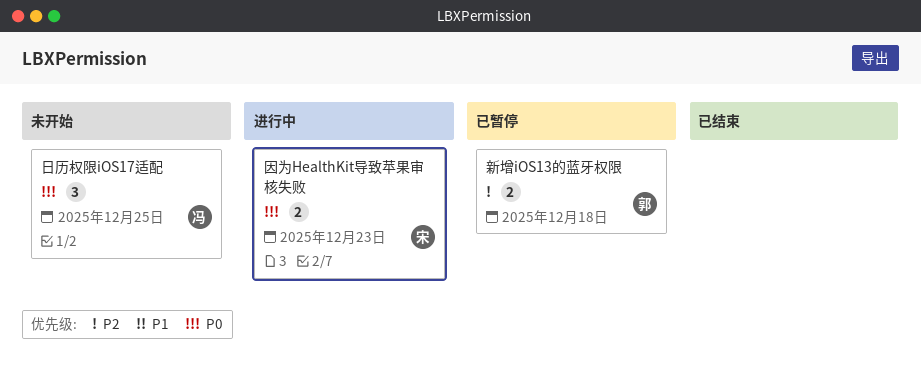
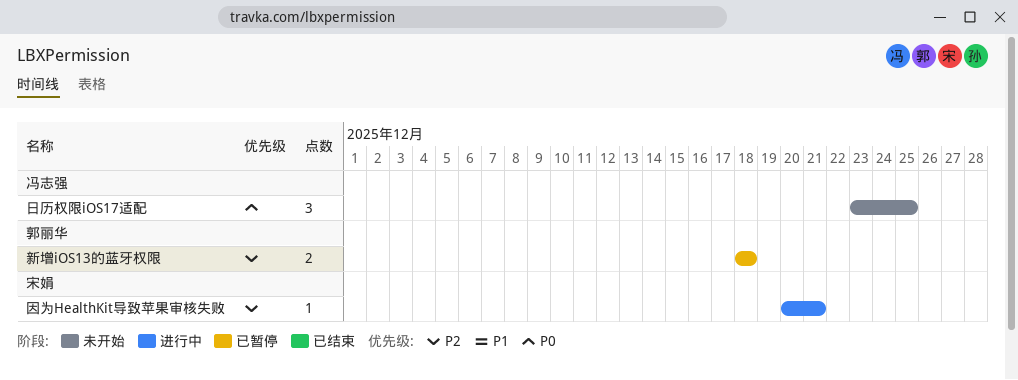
因为HealthKit导致苹果审核失败, priority: P0 -> P2
因为HealthKit导致苹果审核失败, estimate: 2 -> 1
因为HealthKit导致苹果审核失败, due: Dec 23 -> Dec 21

